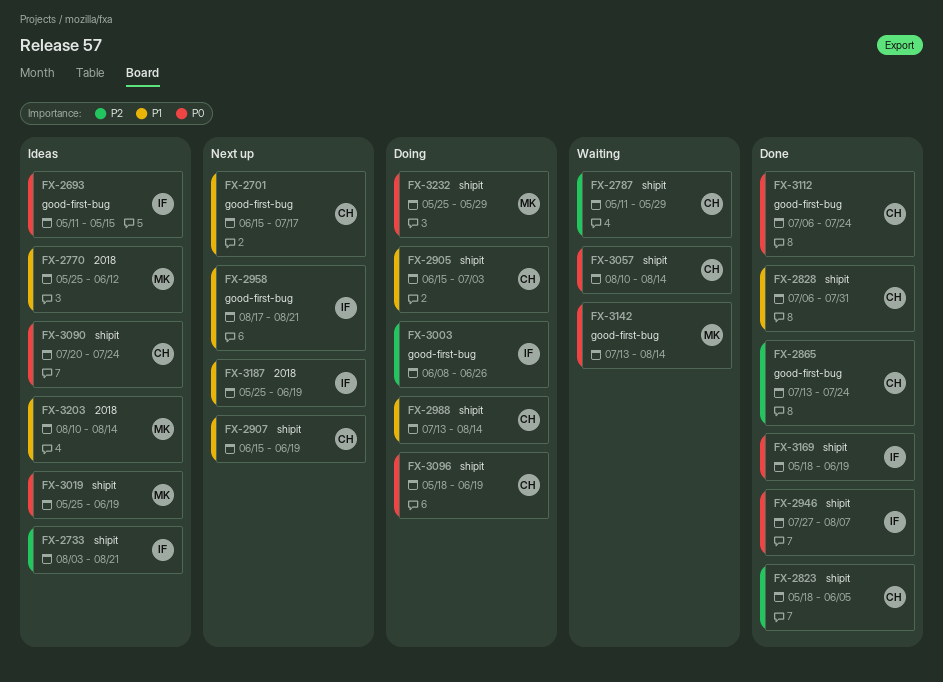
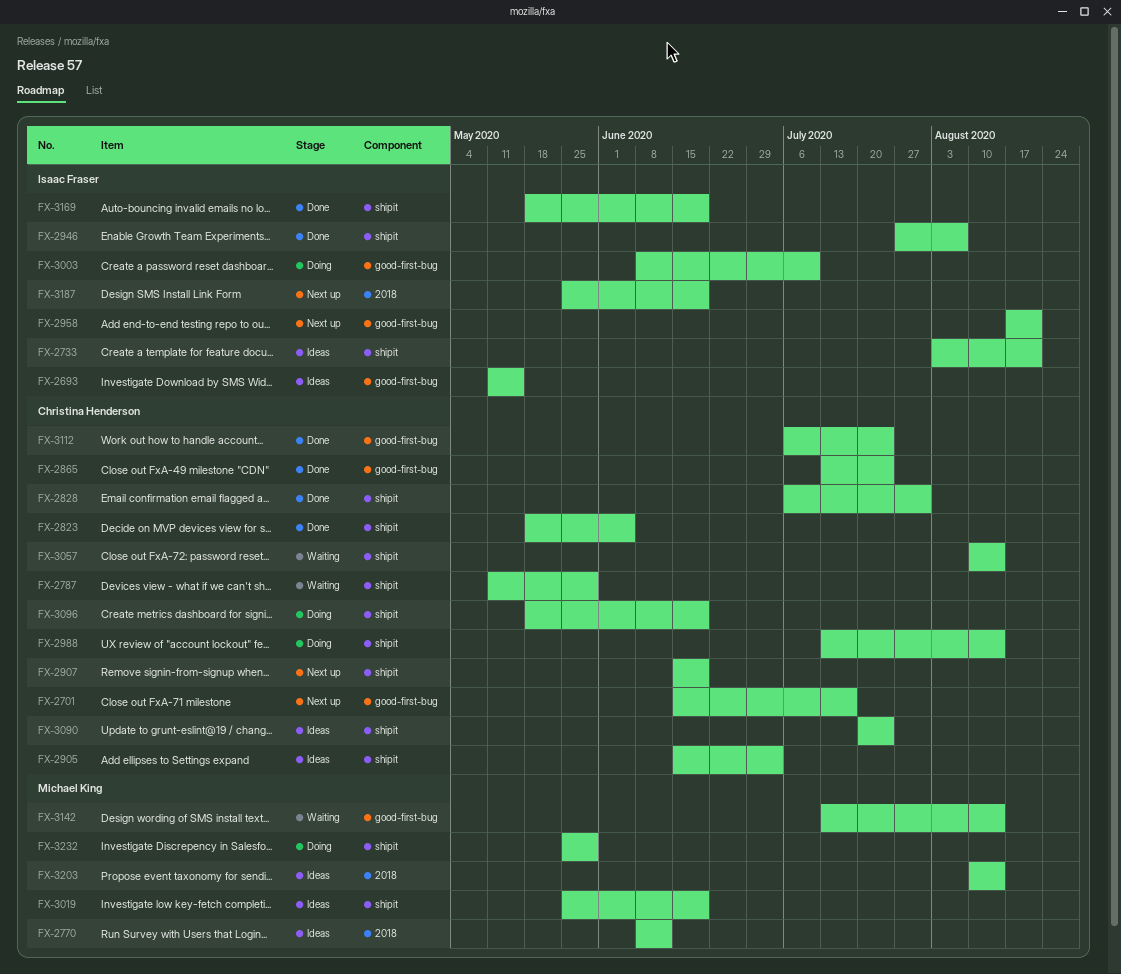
FX-2770, start: May 25 -> Jun 8
FX-2905, status: Doing -> Ideas
FX-3003, due: Jun 26 -> Jul 10

